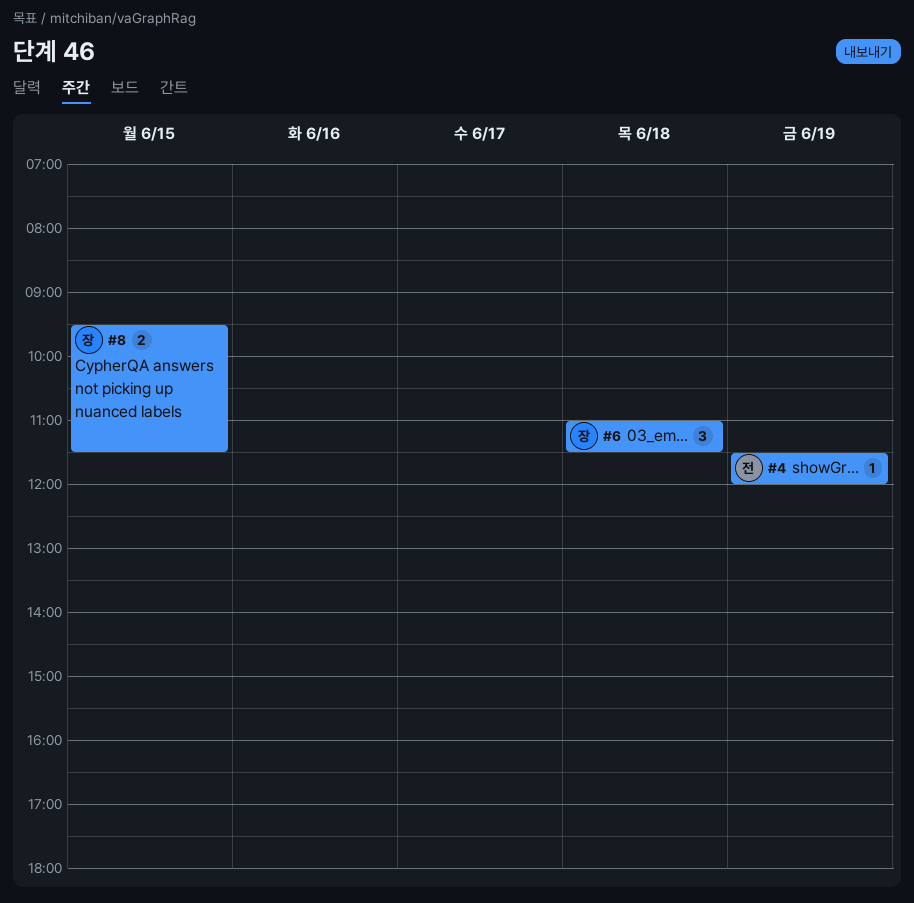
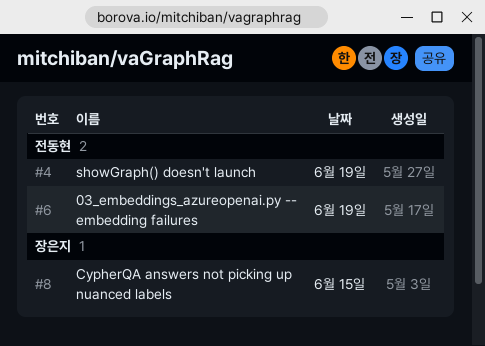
#6, owner: 장은지 -> 전동현
#6, day: Jun 18 -> Jun 19

